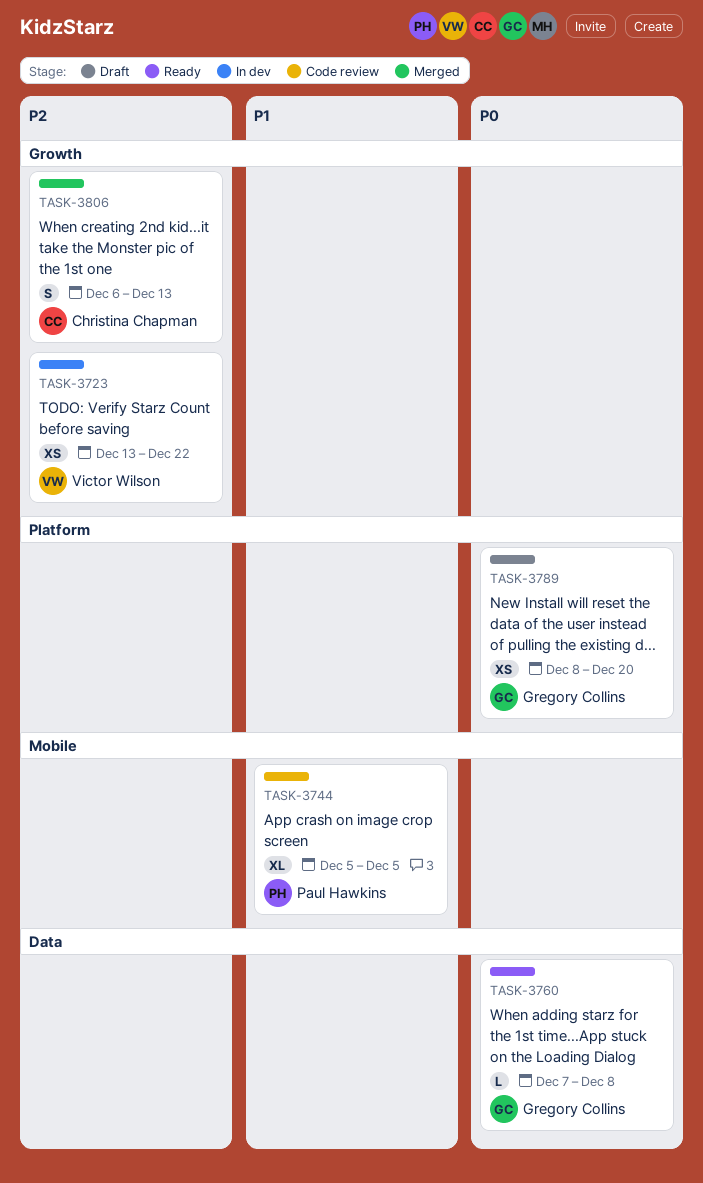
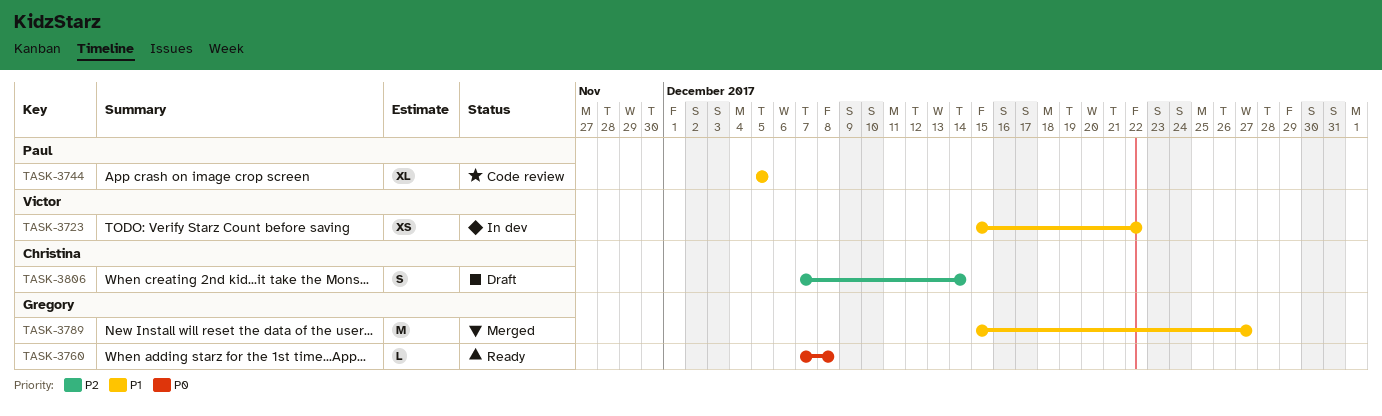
TASK-3723, priority: P2 -> P1
TASK-3723, start: Dec 13 -> Dec 15
TASK-3789, status: Draft -> Merged
TASK-3789, priority: P0 -> P1
TASK-3789, estimate: XS -> M
TASK-3789, start: Dec 8 -> Dec 15
TASK-3789, due: Dec 20 -> Dec 27
TASK-3806, status: Merged -> Draft
TASK-3806, start: Dec 6 -> Dec 7
TASK-3806, due: Dec 13 -> Dec 14

